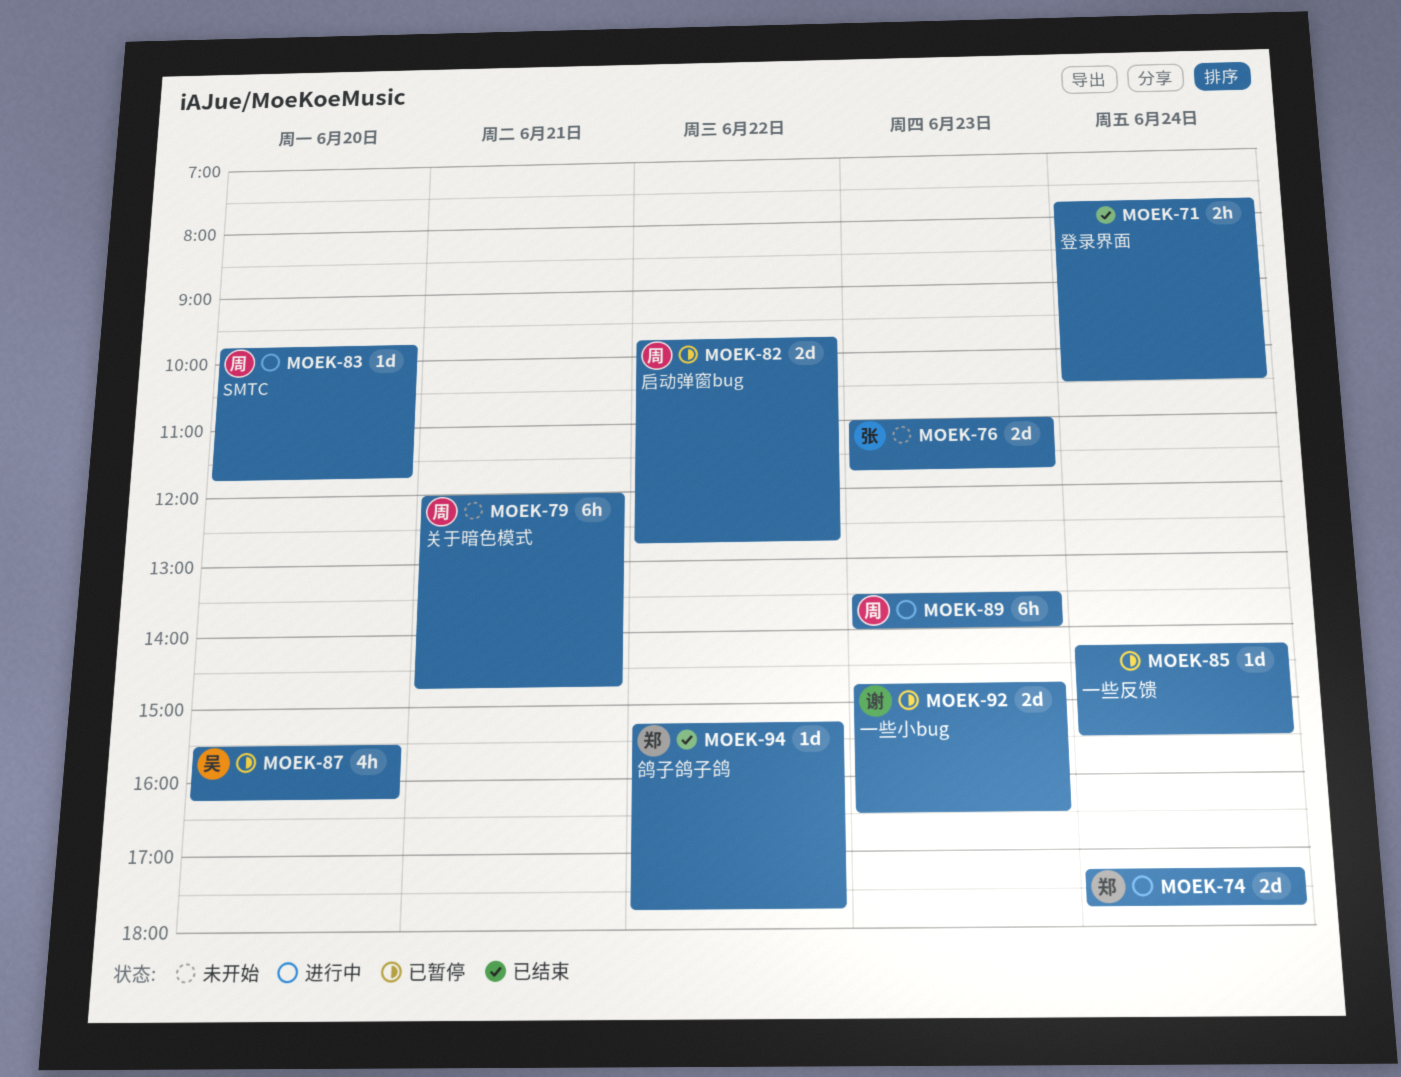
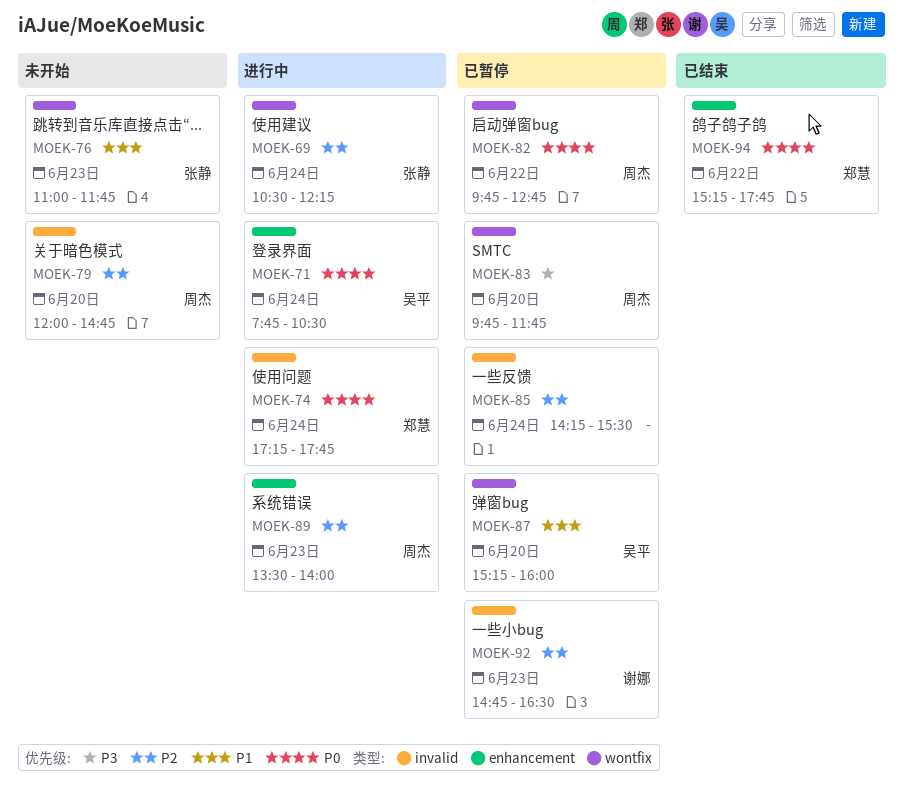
MOEK-69: none -> present
MOEK-71, status: 已结束 -> 进行中
MOEK-71, owner: none -> 吴平
MOEK-79, day: Jun 21 -> Jun 20
MOEK-83, status: 进行中 -> 已暂停
MOEK-87, begins: 15:30 -> 15:15
MOEK-87, ends: 16:15 -> 16:00

